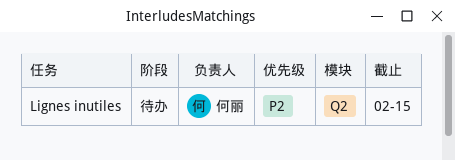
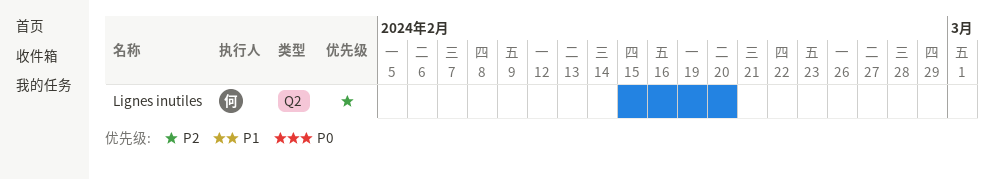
Lignes inutiles, due: Feb 15 -> Feb 20

